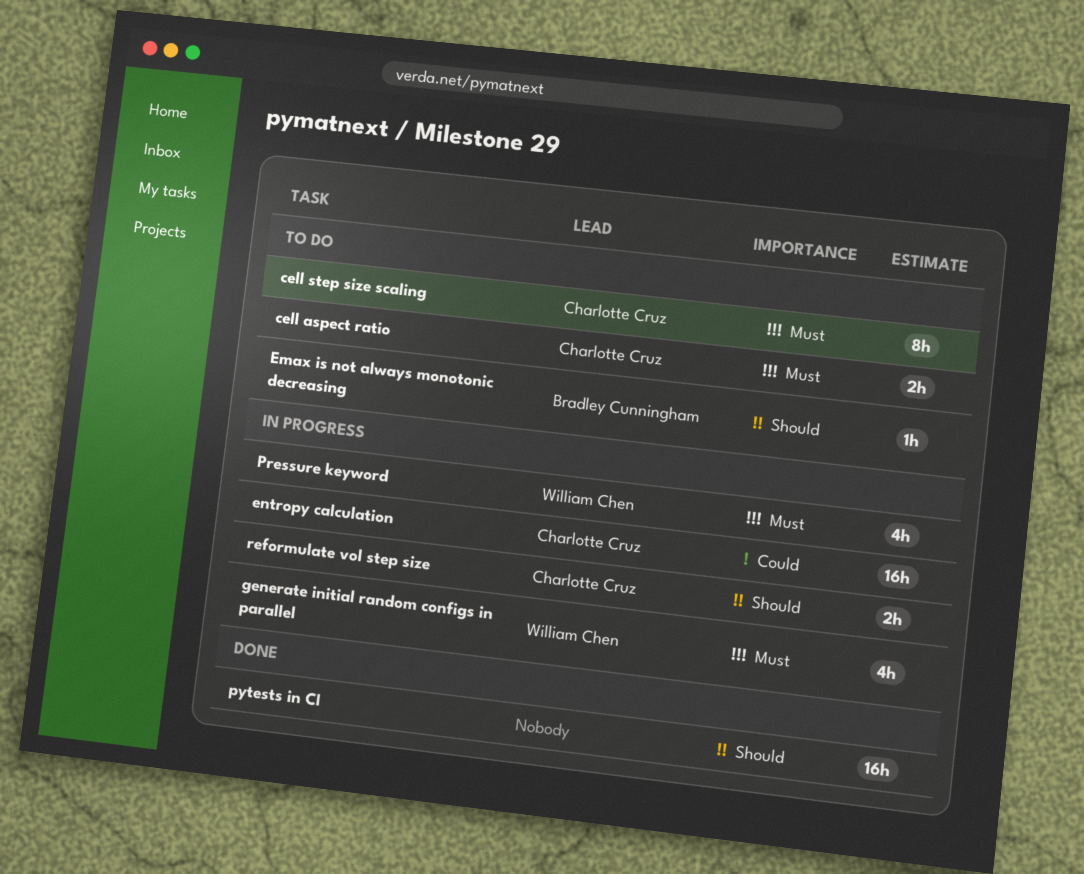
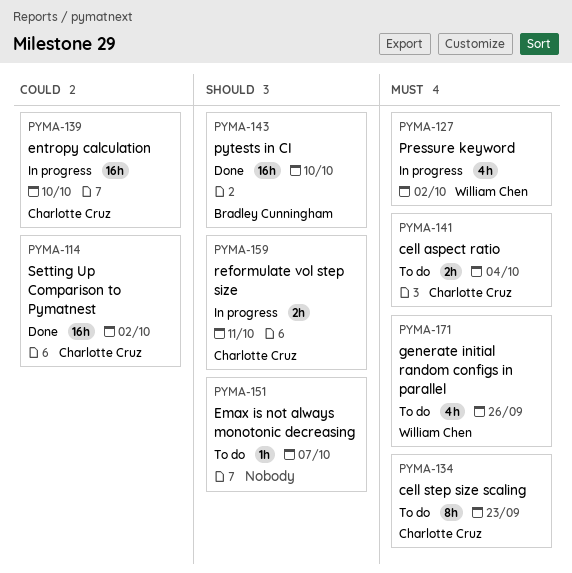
Emax is not always monotonic decreasing, owner: Bradley Cunningham -> none
generate initial random configs in parallel, status: In progress -> To do
pytests in CI, owner: none -> Bradley Cunningham
Setting Up Comparison to Pymatnest: none -> present

